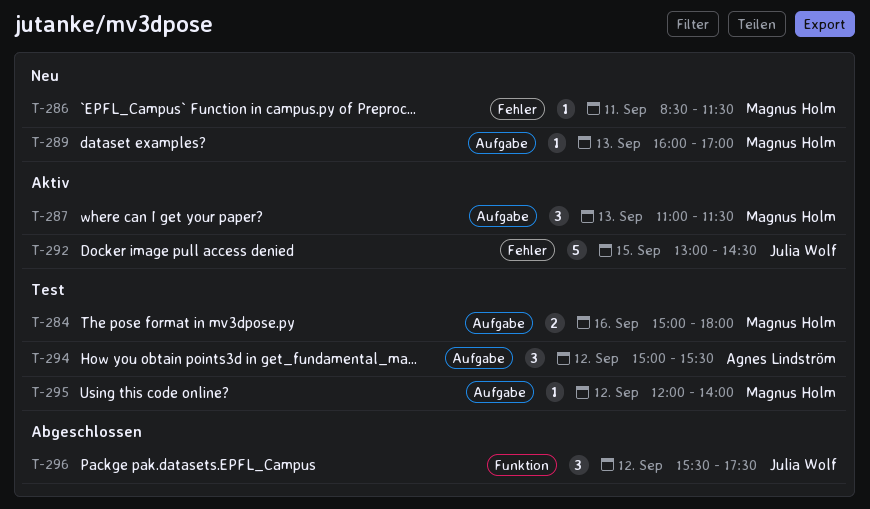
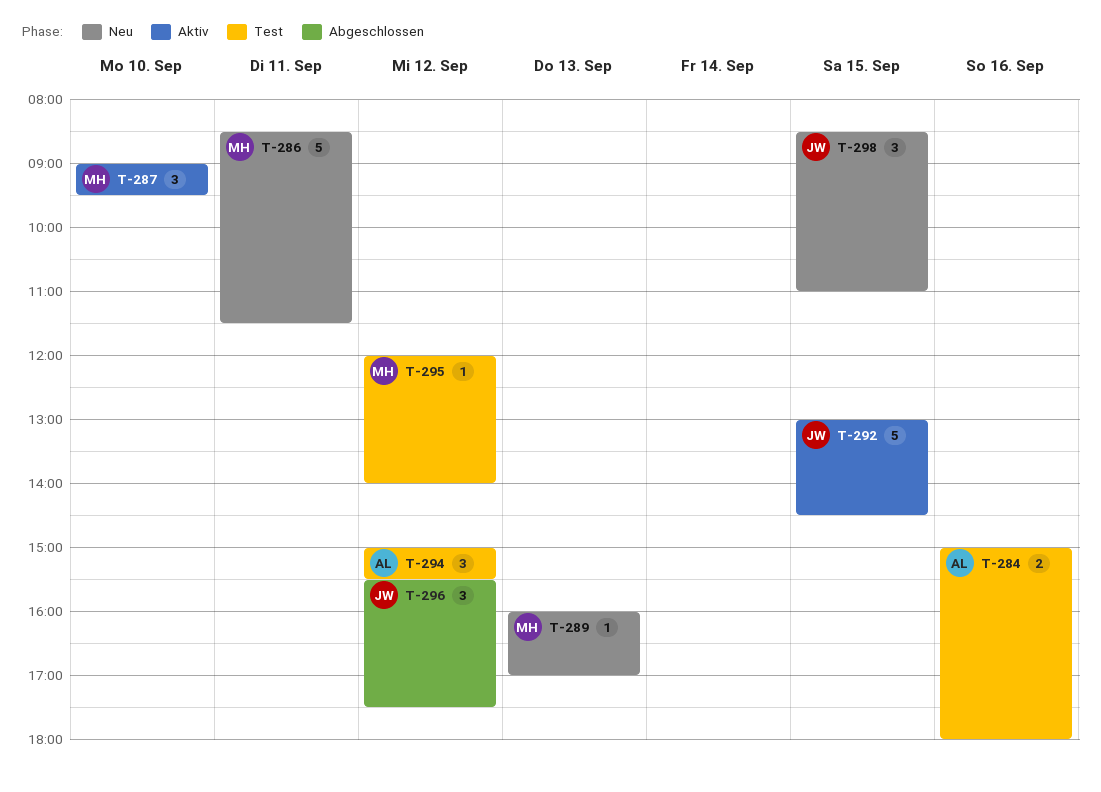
T-284, owner: Magnus Holm -> Agnes Lindström
T-286, estimate: 1 -> 5
T-287, day: Sep 13 -> Sep 10
T-287, begins: 11:00 -> 09:00
T-287, ends: 11:30 -> 09:30
T-298: none -> present

